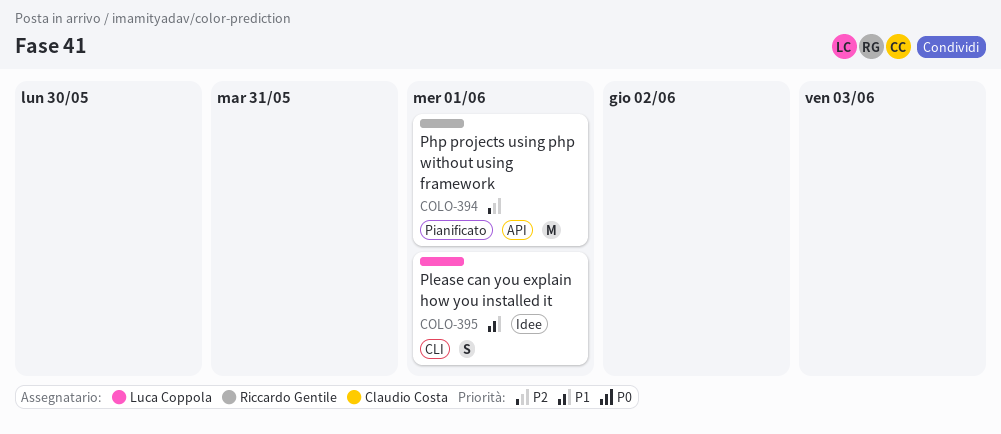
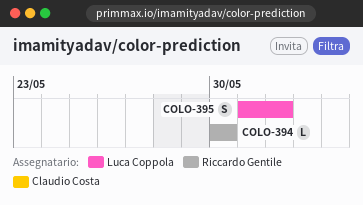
COLO-394, estimate: M -> L
COLO-394, due: Jun 1 -> May 30

